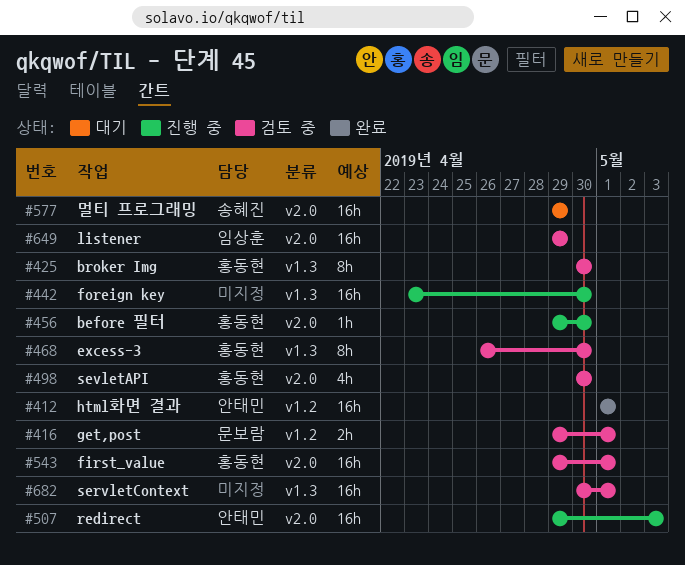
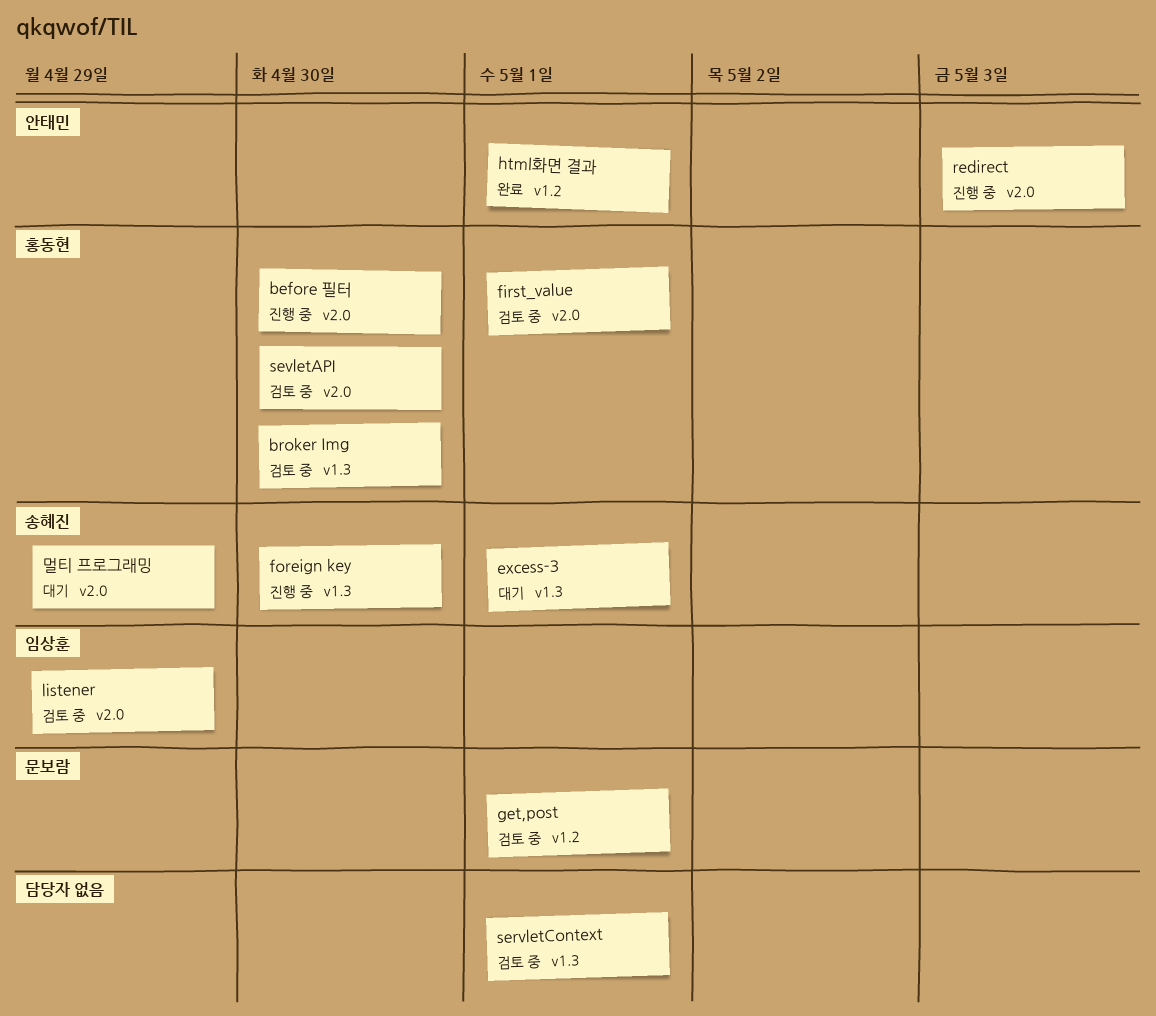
excess-3, status: 검토 중 -> 대기
excess-3, owner: 홍동현 -> 송혜진
excess-3, due: Apr 30 -> May 1
foreign key, owner: none -> 송혜진

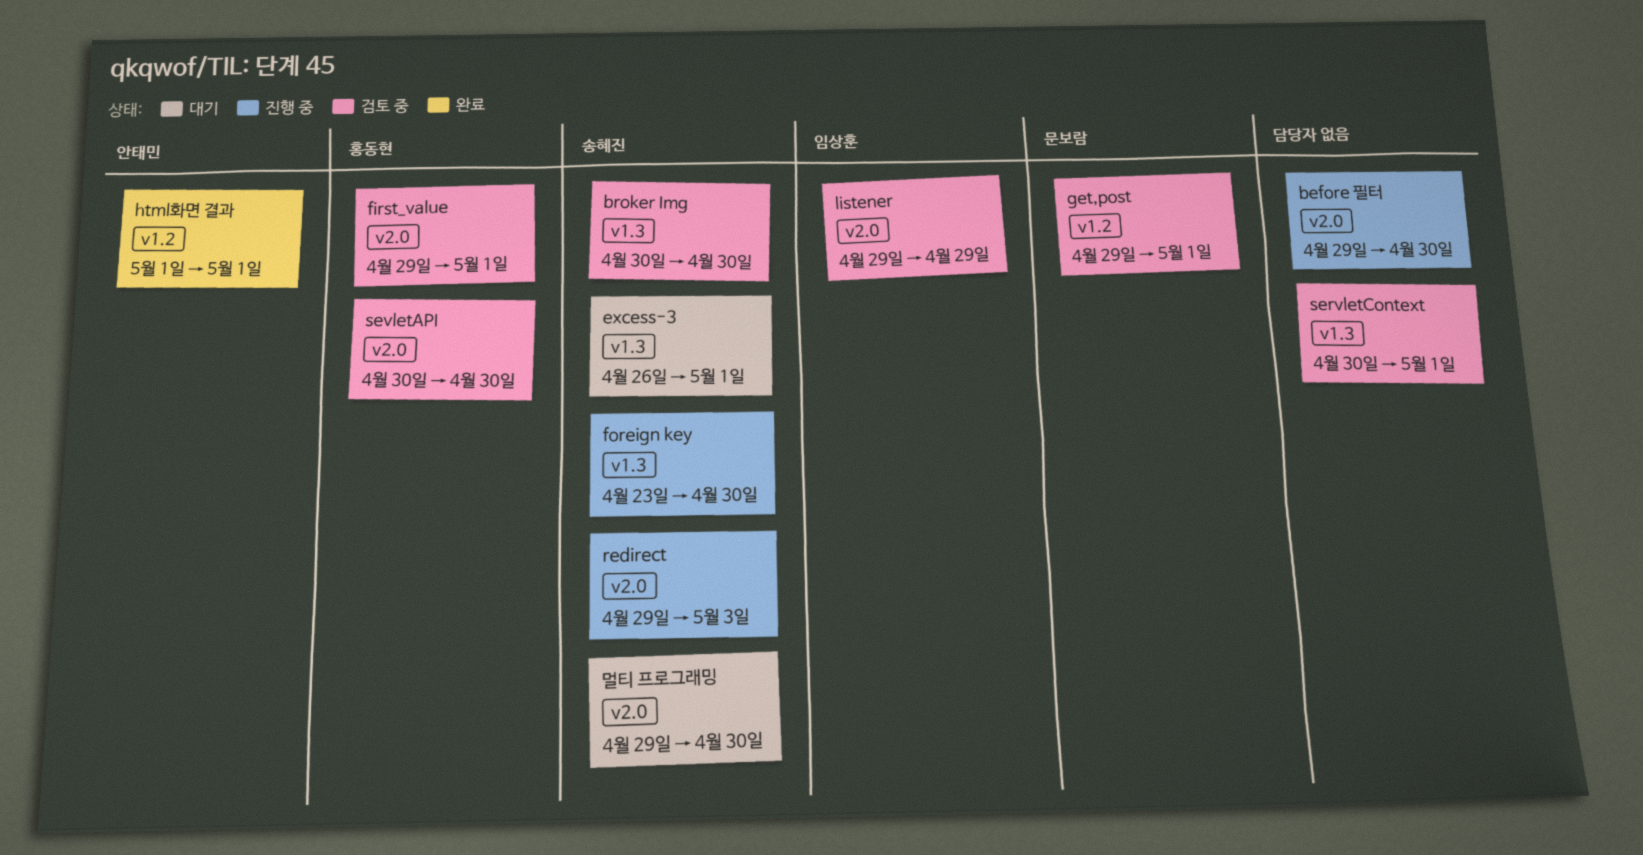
before 필터, owner: 홍동현 -> none
broker Img, owner: 홍동현 -> 송혜진
redirect, owner: 안태민 -> 송혜진
멀티 프로그래밍, due: Apr 29 -> Apr 30

